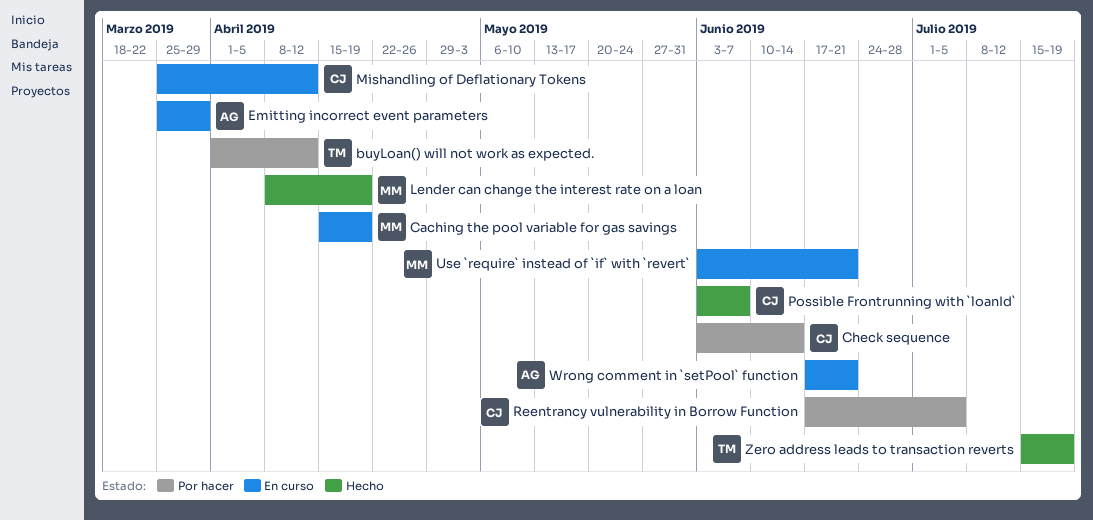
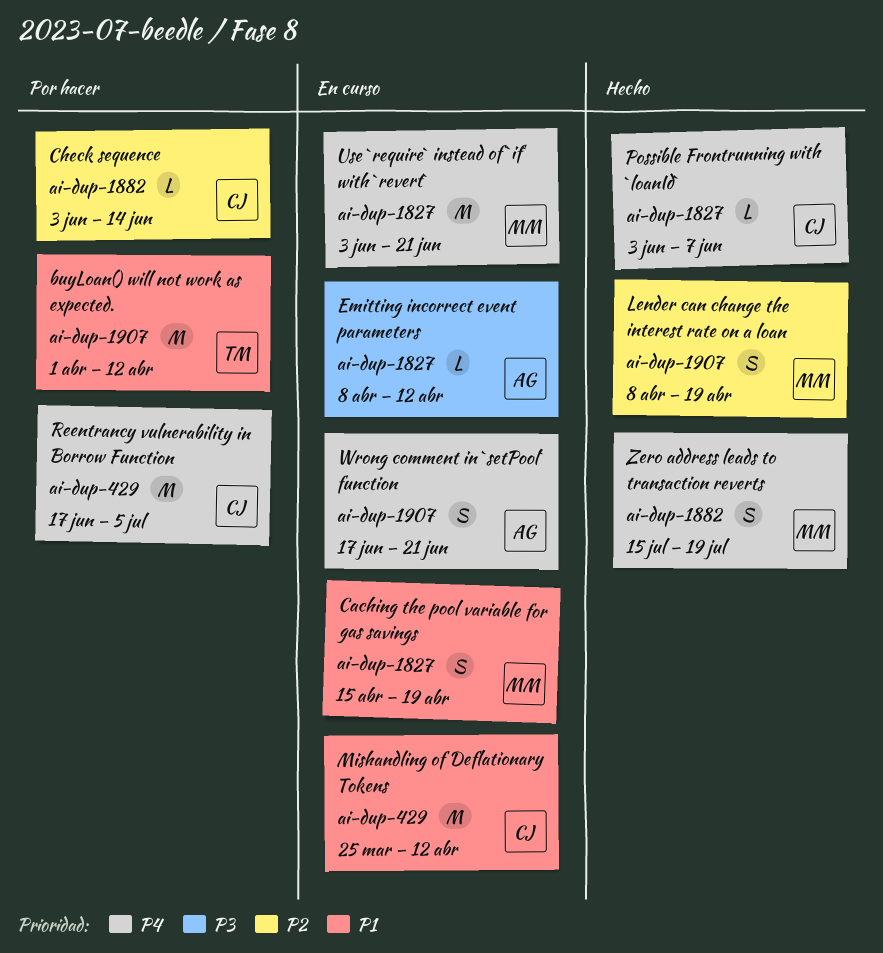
Emitting incorrect event parameters, start: Mar 25 -> Apr 8
Emitting incorrect event parameters, due: Mar 29 -> Apr 12
Zero address leads to transaction reverts, owner: TM -> MM

